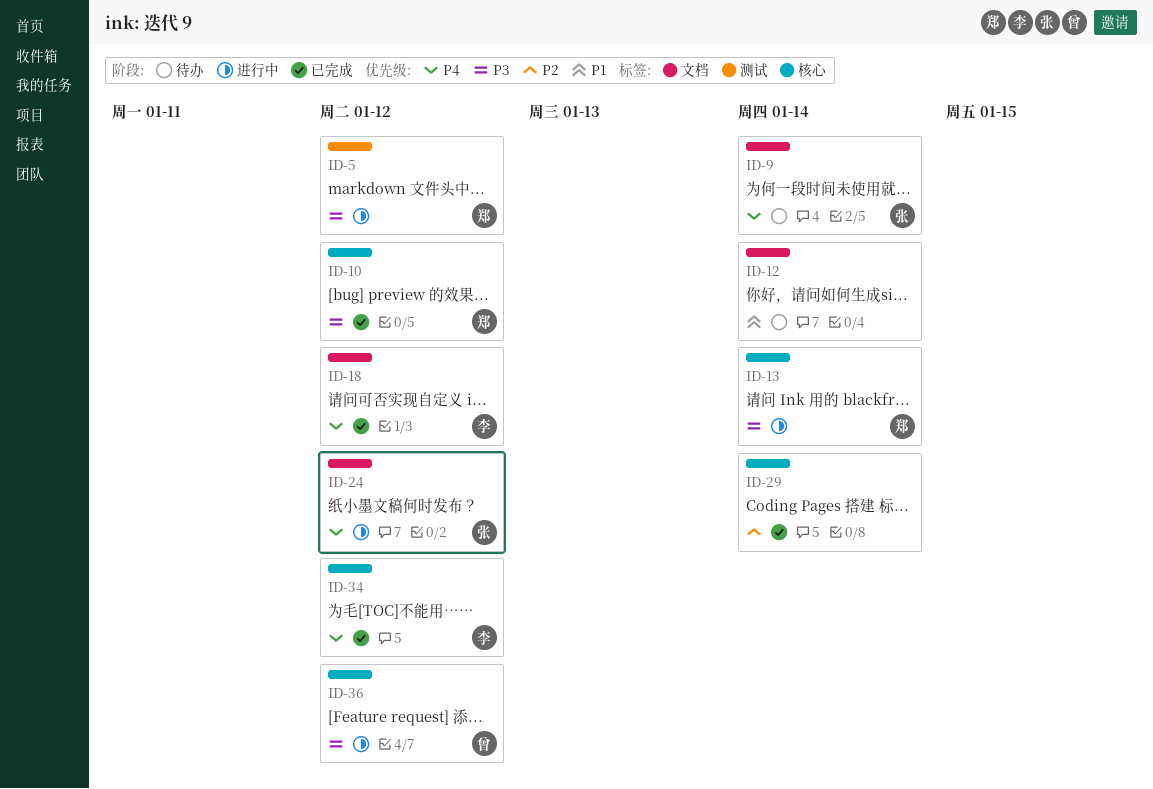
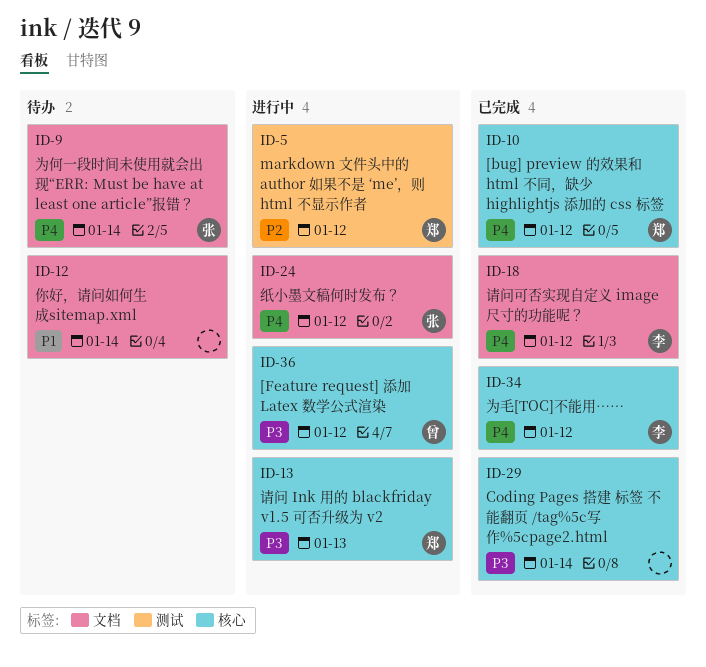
ID-5, priority: P3 -> P2
ID-10, priority: P3 -> P4
ID-13, due: Jan 14 -> Jan 13
ID-29, priority: P2 -> P3

